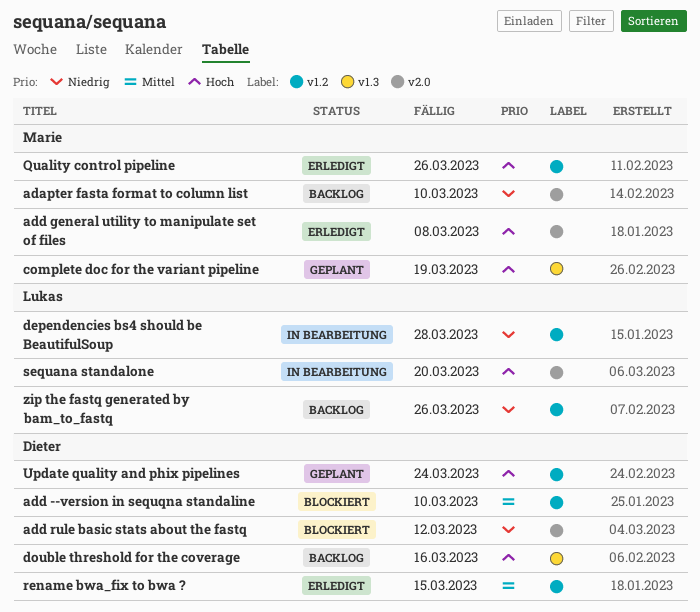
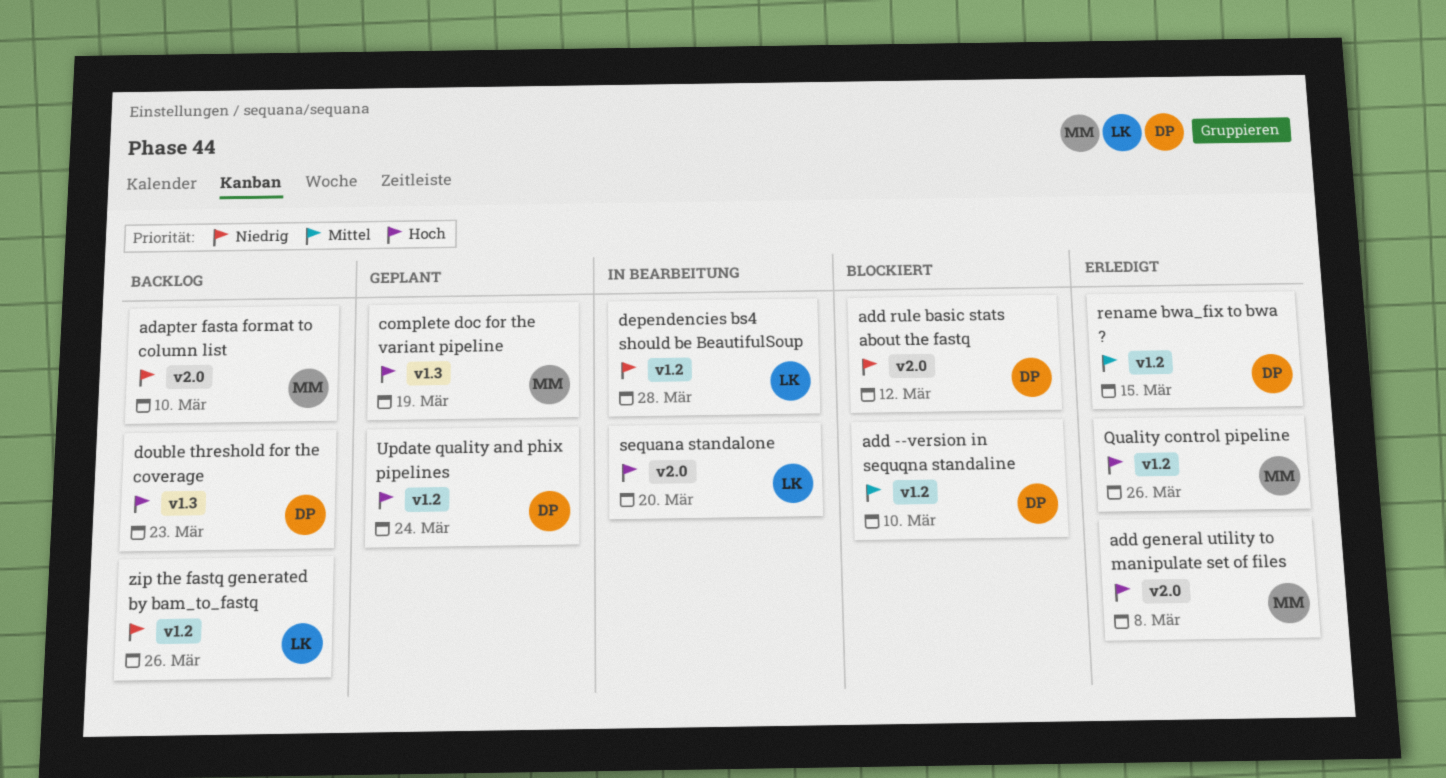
double threshold for the coverage, due: Mar 16 -> Mar 23

